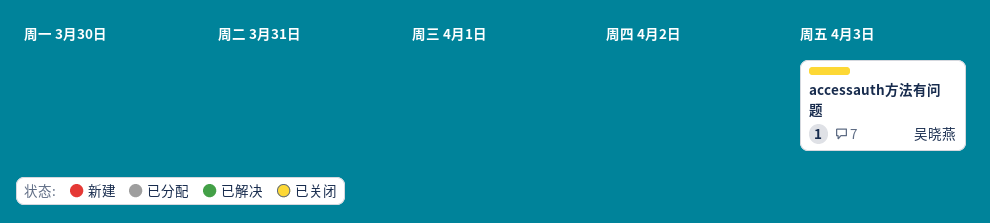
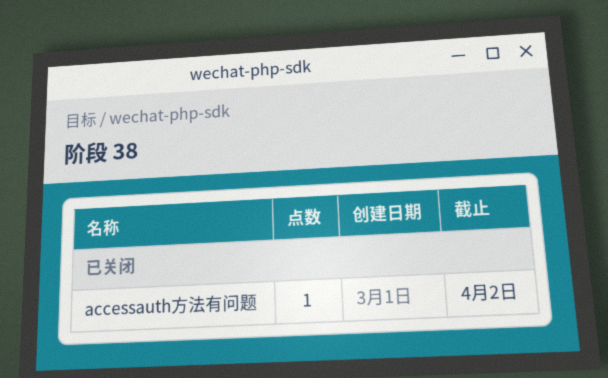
accessauth方法有问题, due: Apr 3 -> Apr 2

